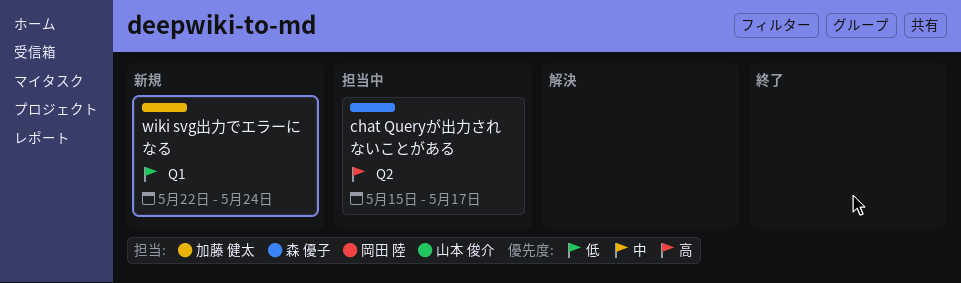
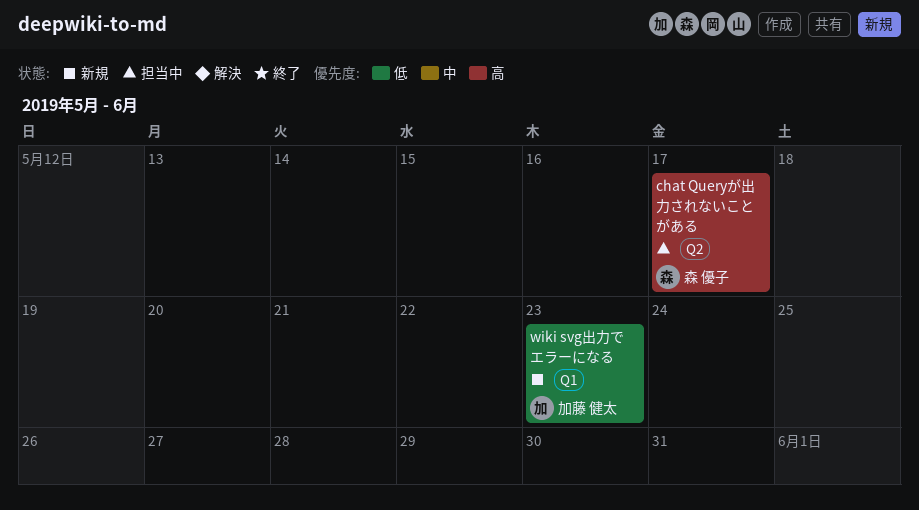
wiki svg出力でエラーになる, due: May 24 -> May 23

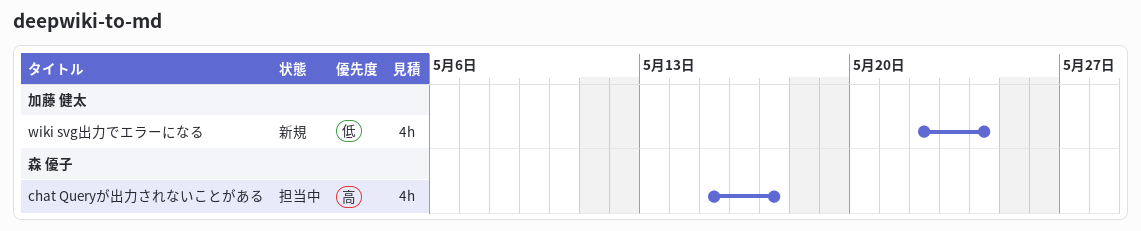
wiki svg出力でエラーになる, due: May 23 -> May 24

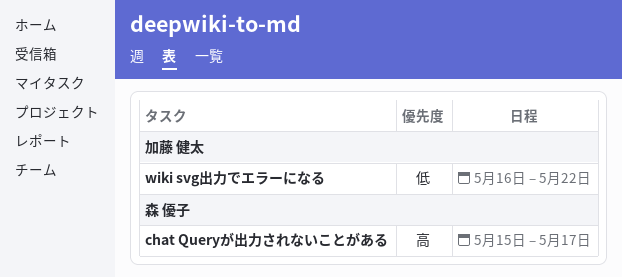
wiki svg出力でエラーになる, start: May 22 -> May 16
wiki svg出力でエラーになる, due: May 24 -> May 22

